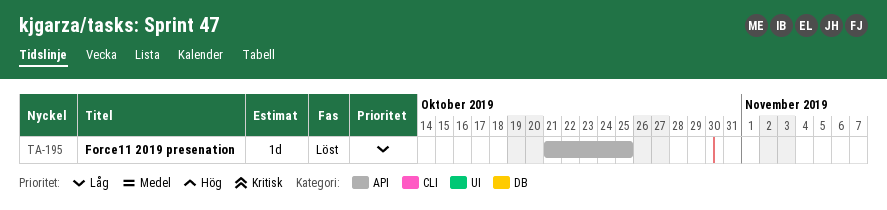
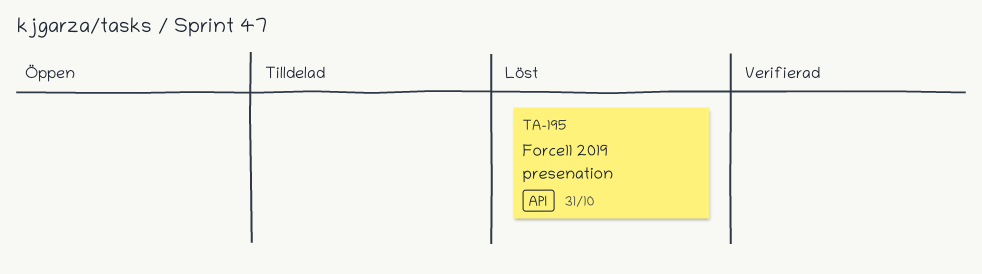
TA-195, due: Oct 25 -> Oct 31

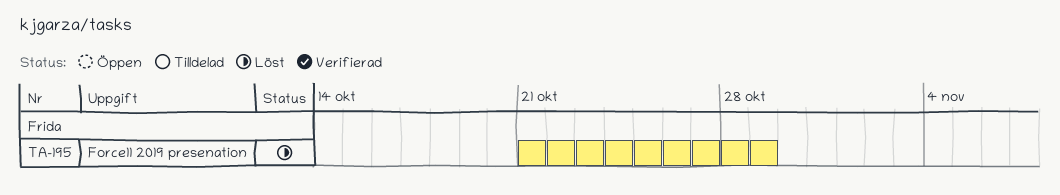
TA-195, due: Oct 31 -> Oct 29

